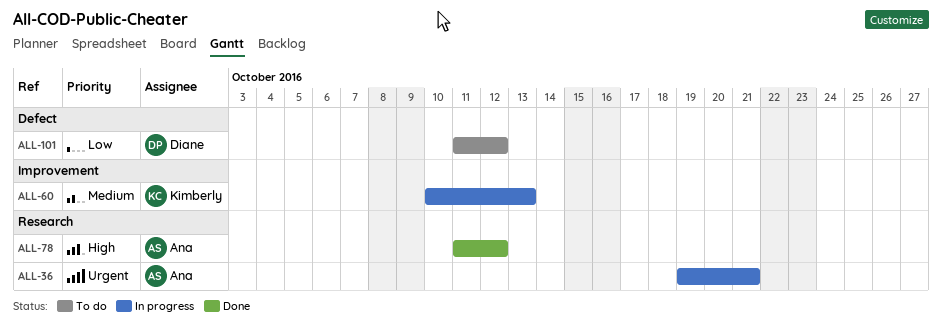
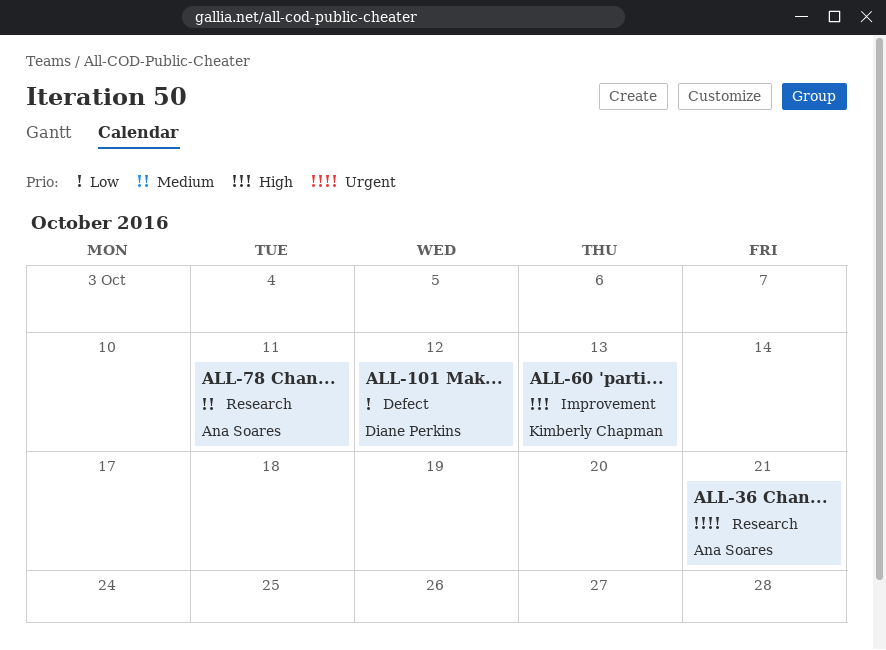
ALL-60, priority: Medium -> High
ALL-78, priority: High -> Medium
ALL-78, due: Oct 12 -> Oct 11

